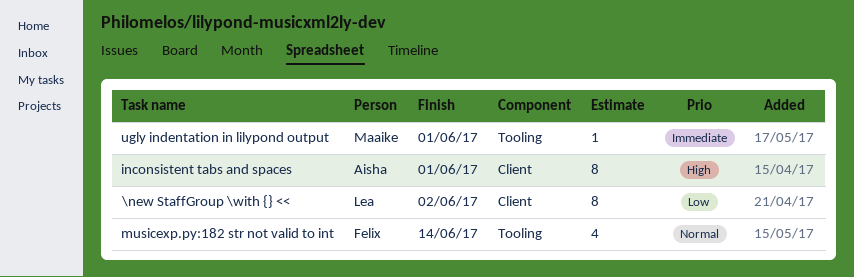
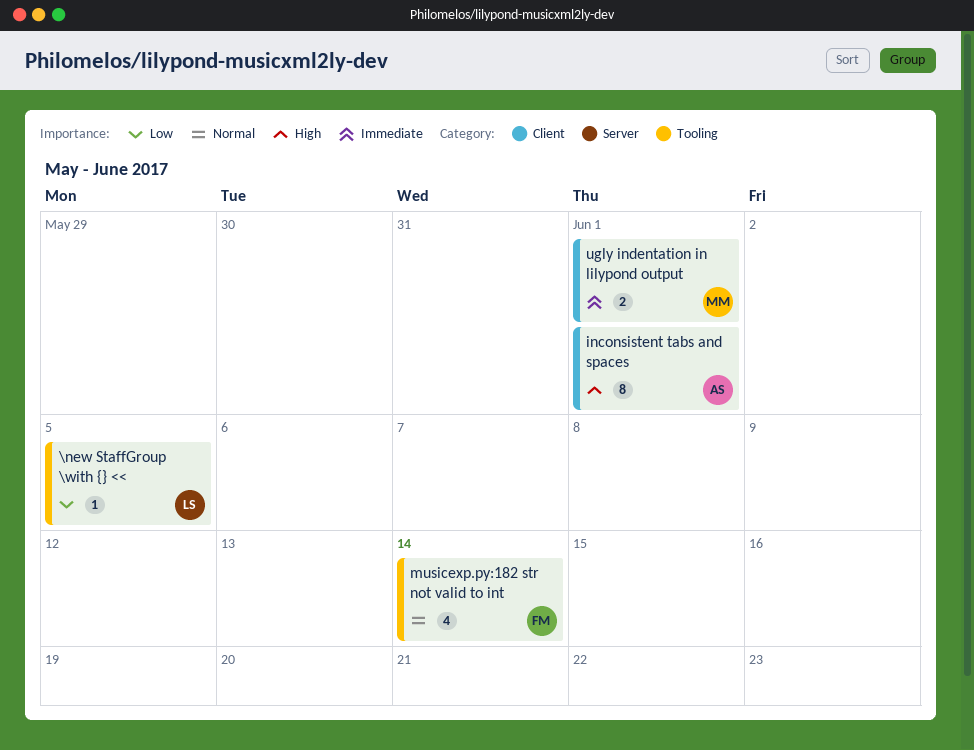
\new StaffGroup \with {} <<, label: Client -> Tooling
\new StaffGroup \with {} <<, estimate: 8 -> 1
\new StaffGroup \with {} <<, due: Jun 2 -> Jun 5
ugly indentation in lilypond output, label: Tooling -> Client
ugly indentation in lilypond output, estimate: 1 -> 2

